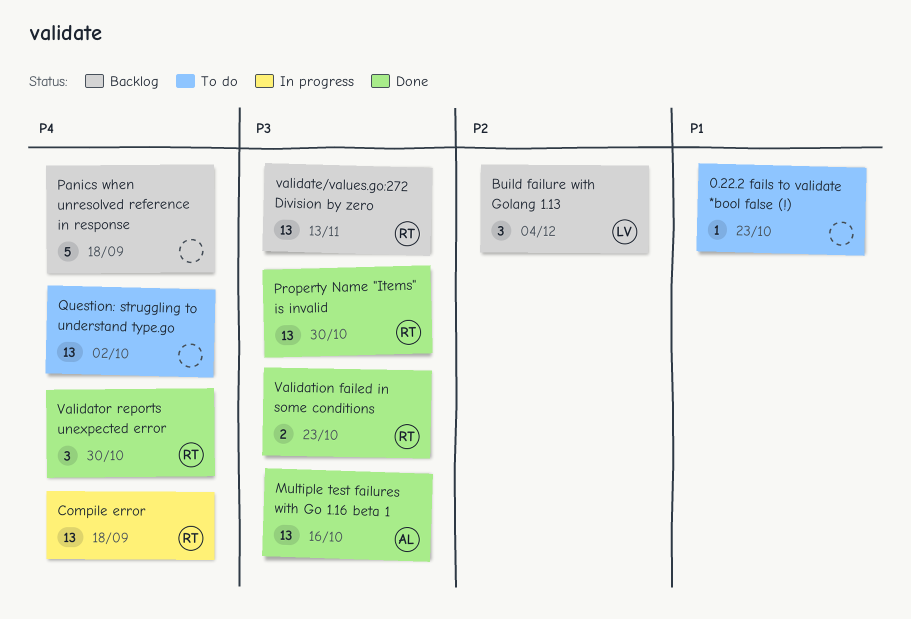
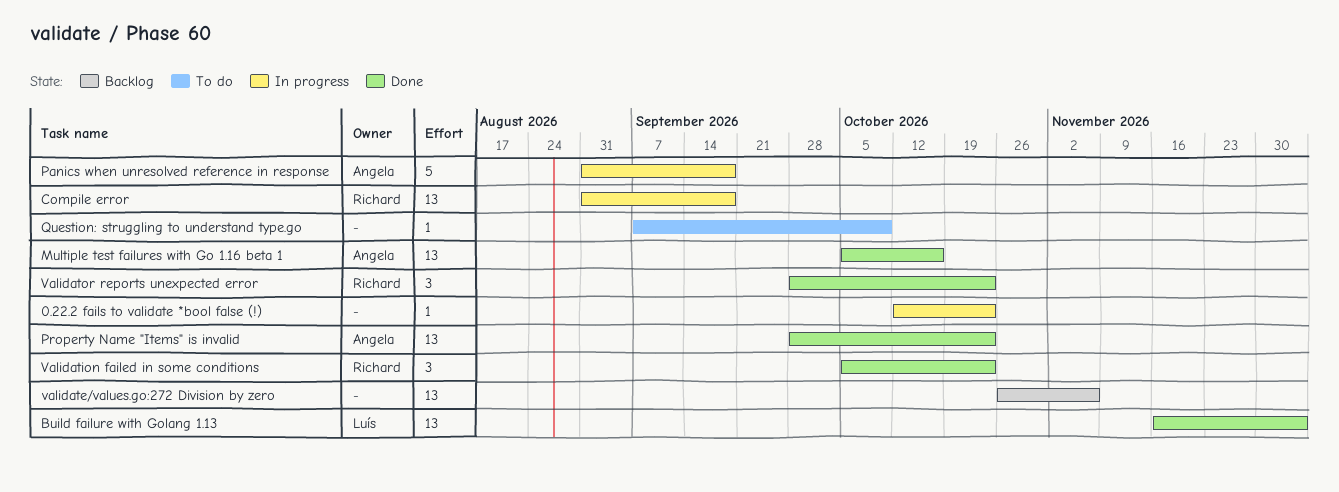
0.22.2 fails to validate *bool false (!), status: To do -> In progress
Build failure with Golang 1.13, status: Backlog -> Done
Build failure with Golang 1.13, estimate: 3 -> 13
Panics when unresolved reference in response, status: Backlog -> In progress
Panics when unresolved reference in response, owner: none -> Angela
Property Name "Items" is invalid, owner: Richard -> Angela
Property Name "Items" is invalid, due: Oct 30 -> Oct 23
Question: struggling to understand type.go, estimate: 13 -> 1
Question: struggling to understand type.go, due: Oct 2 -> Oct 9
validate/values.go:272 Division by zero, owner: Richard -> none
validate/values.go:272 Division by zero, due: Nov 13 -> Nov 6
Validation failed in some conditions, estimate: 2 -> 3
Validator reports unexpected error, due: Oct 30 -> Oct 23

